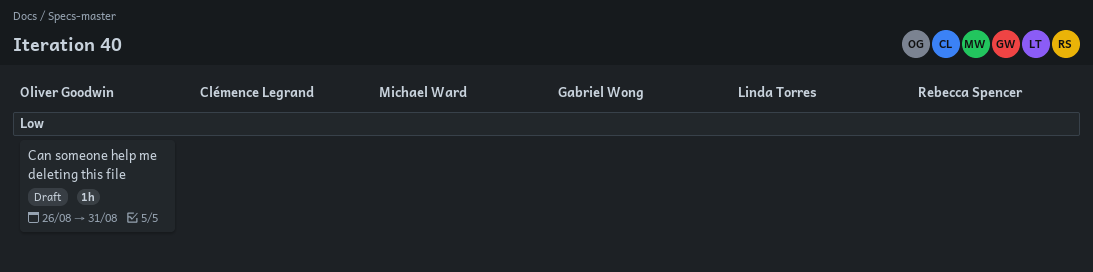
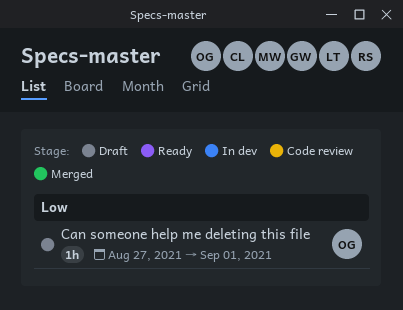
Can someone help me deleting this file, start: Aug 26 -> Aug 27
Can someone help me deleting this file, due: Aug 31 -> Sep 1

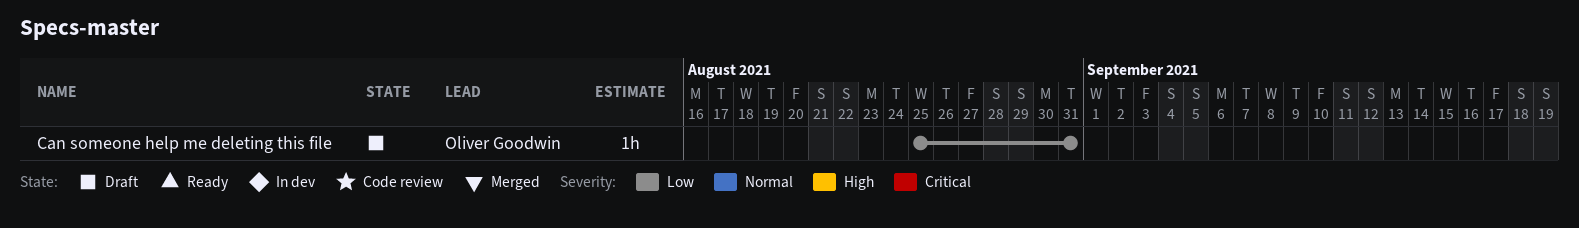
Can someone help me deleting this file, start: Aug 27 -> Aug 25
Can someone help me deleting this file, due: Sep 1 -> Aug 31

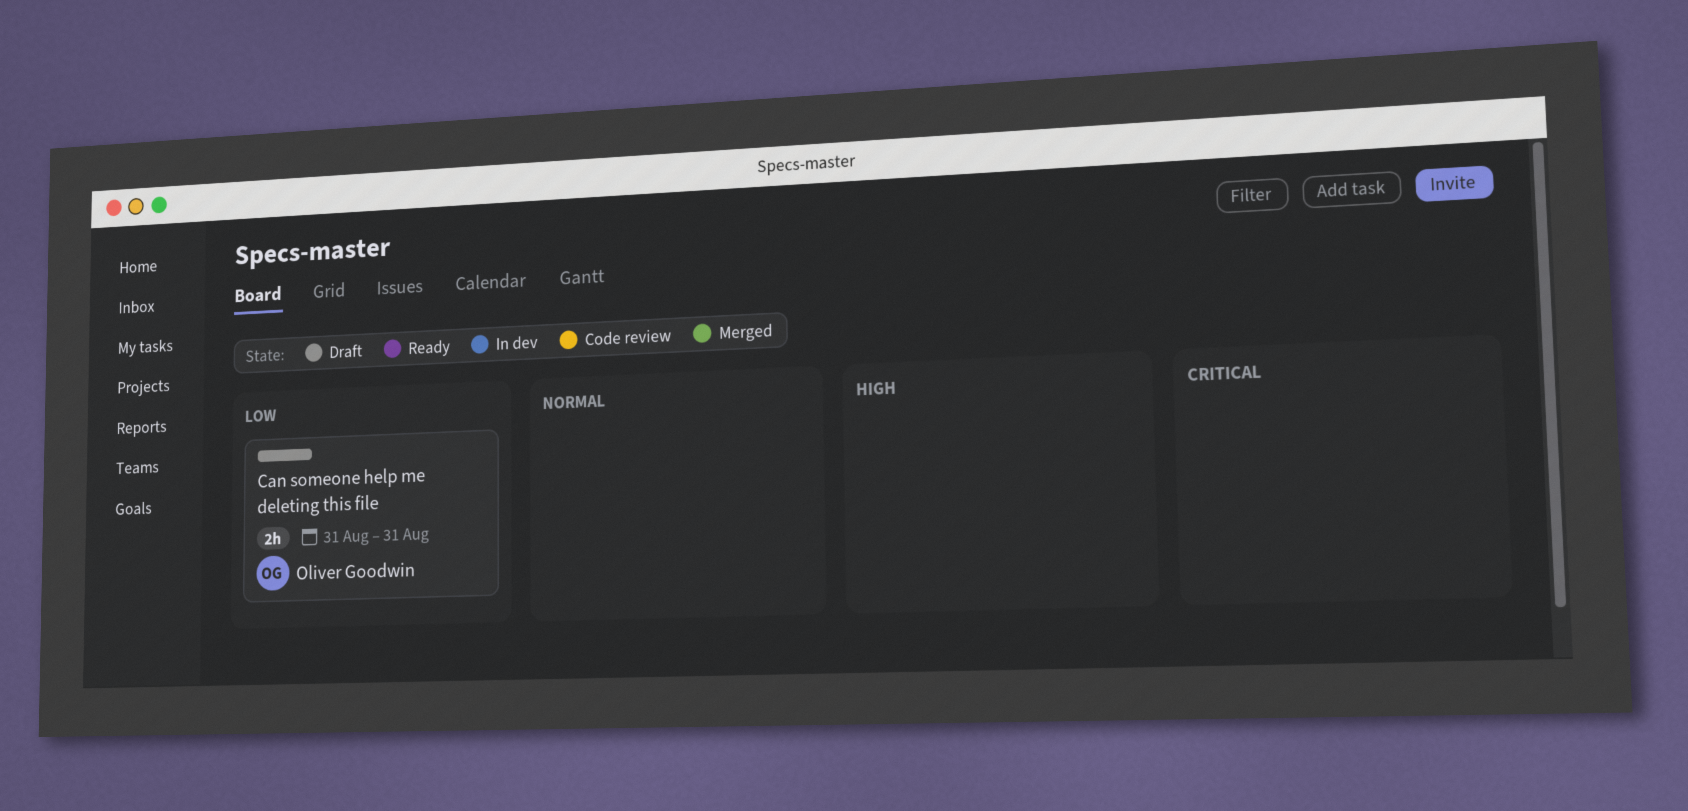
Can someone help me deleting this file, estimate: 1h -> 2h
Can someone help me deleting this file, start: Aug 25 -> Aug 31

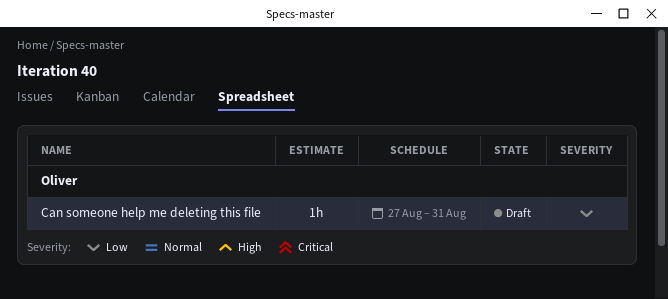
Can someone help me deleting this file, estimate: 2h -> 1h
Can someone help me deleting this file, start: Aug 31 -> Aug 27

